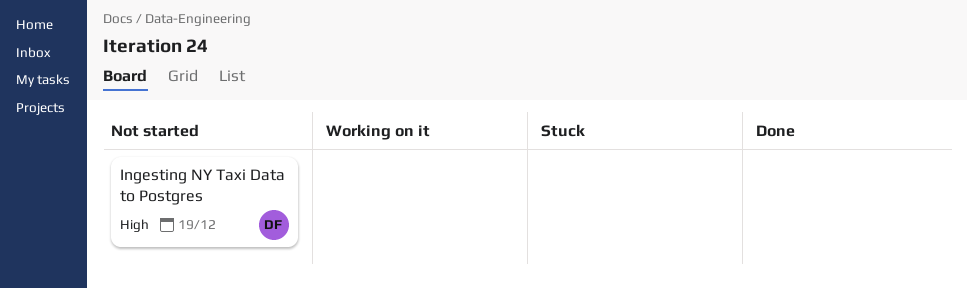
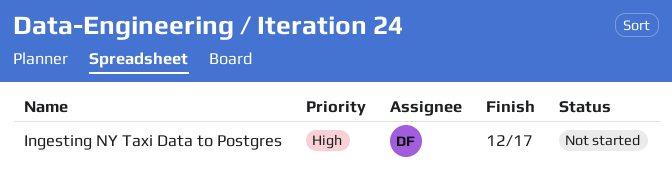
Ingesting NY Taxi Data to Postgres, due: Dec 19 -> Dec 17

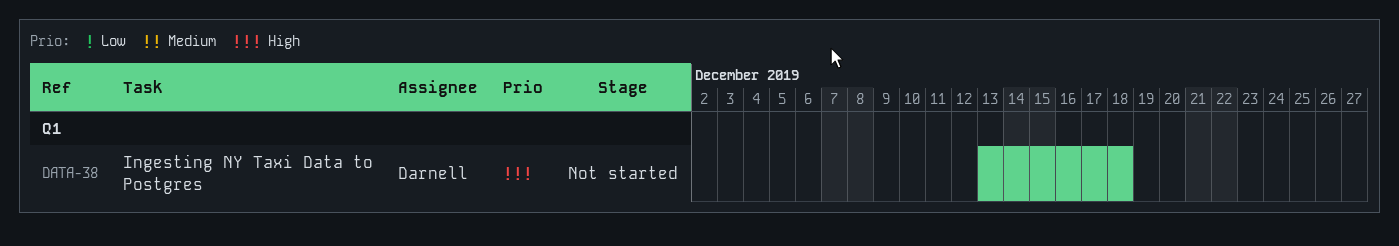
Ingesting NY Taxi Data to Postgres, due: Dec 17 -> Dec 18

